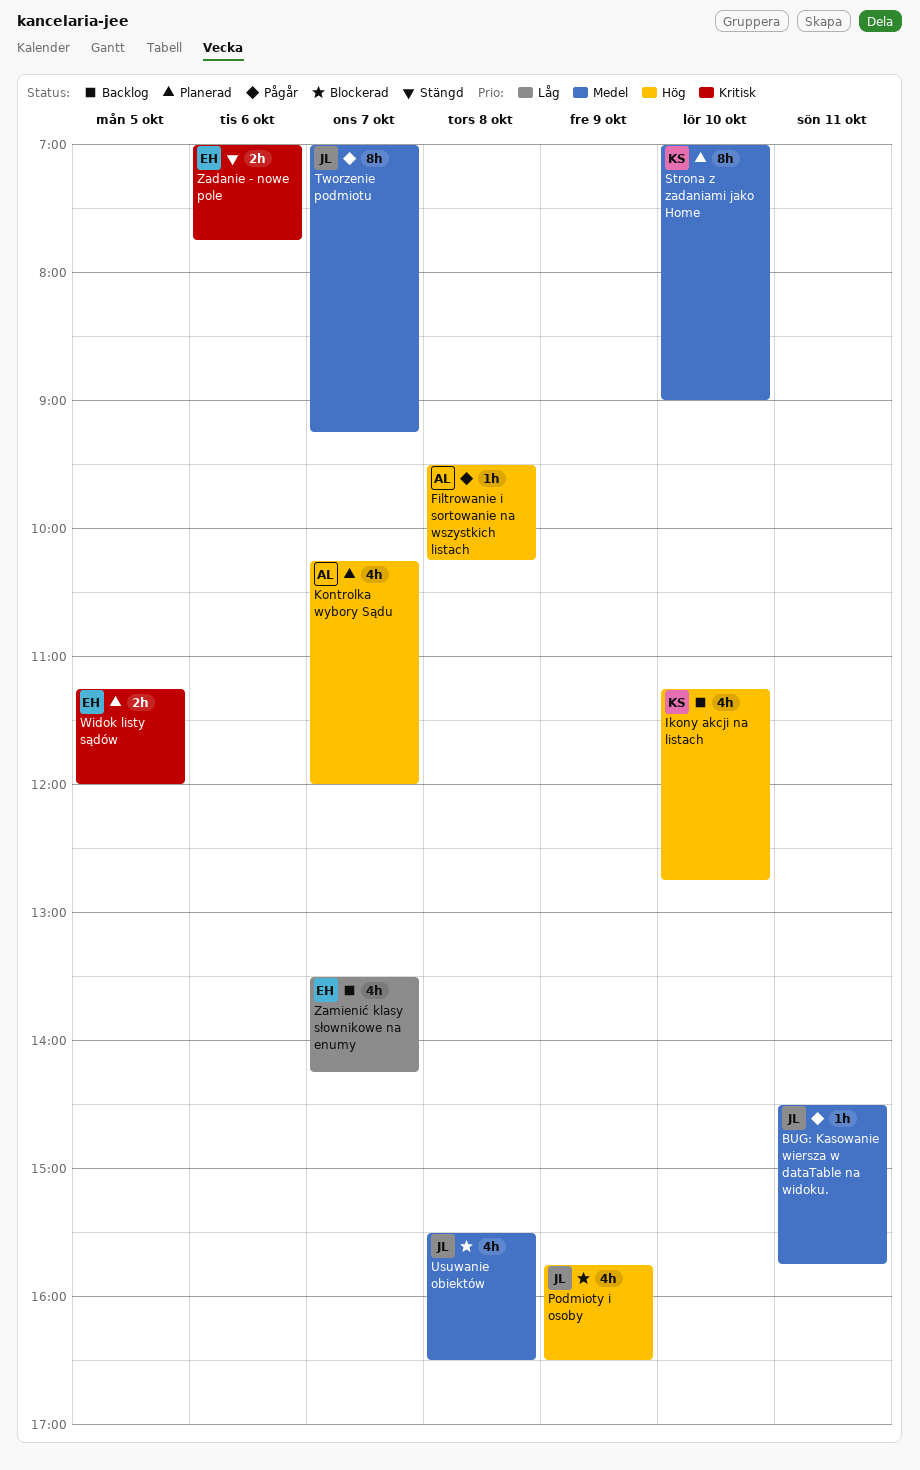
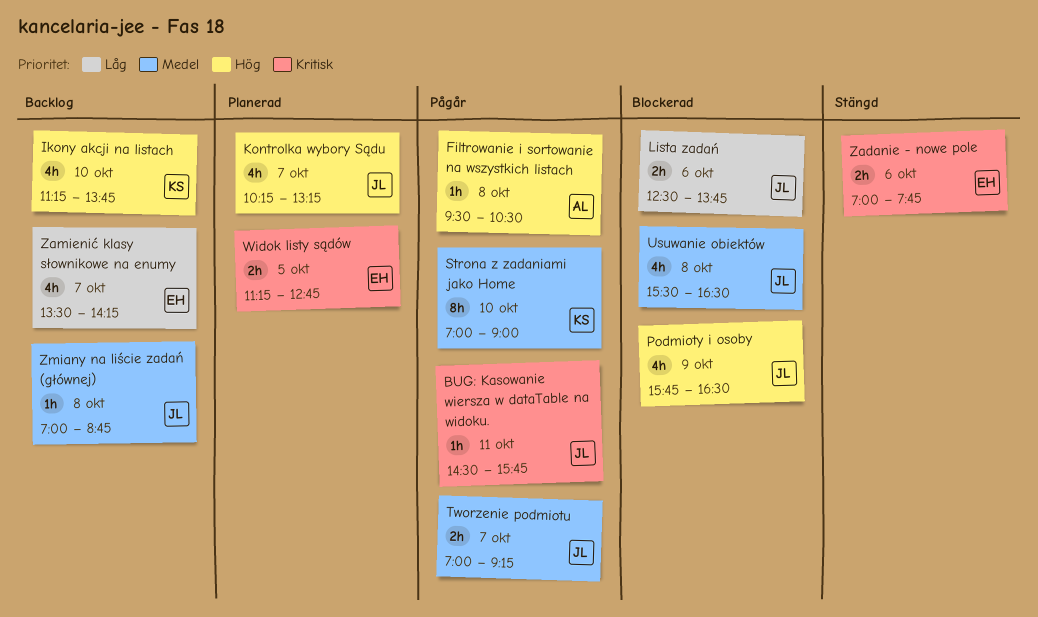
BUG: Kasowanie wiersza w dataTable na widoku., priority: Medel -> Kritisk
Filtrowanie i sortowanie na wszystkich listach, ends: 10:15 -> 10:30
Ikony akcji na listach, ends: 12:45 -> 13:45
Kontrolka wybory Sądu, owner: AL -> JL
Kontrolka wybory Sądu, ends: 12:00 -> 13:15
Lista zadań: none -> present
Strona z zadaniami jako Home, status: Planerad -> Pågår
Tworzenie podmiotu, estimate: 8h -> 2h
Widok listy sądów, ends: 12:00 -> 12:45
Zmiany na liście zadań (głównej): none -> present

